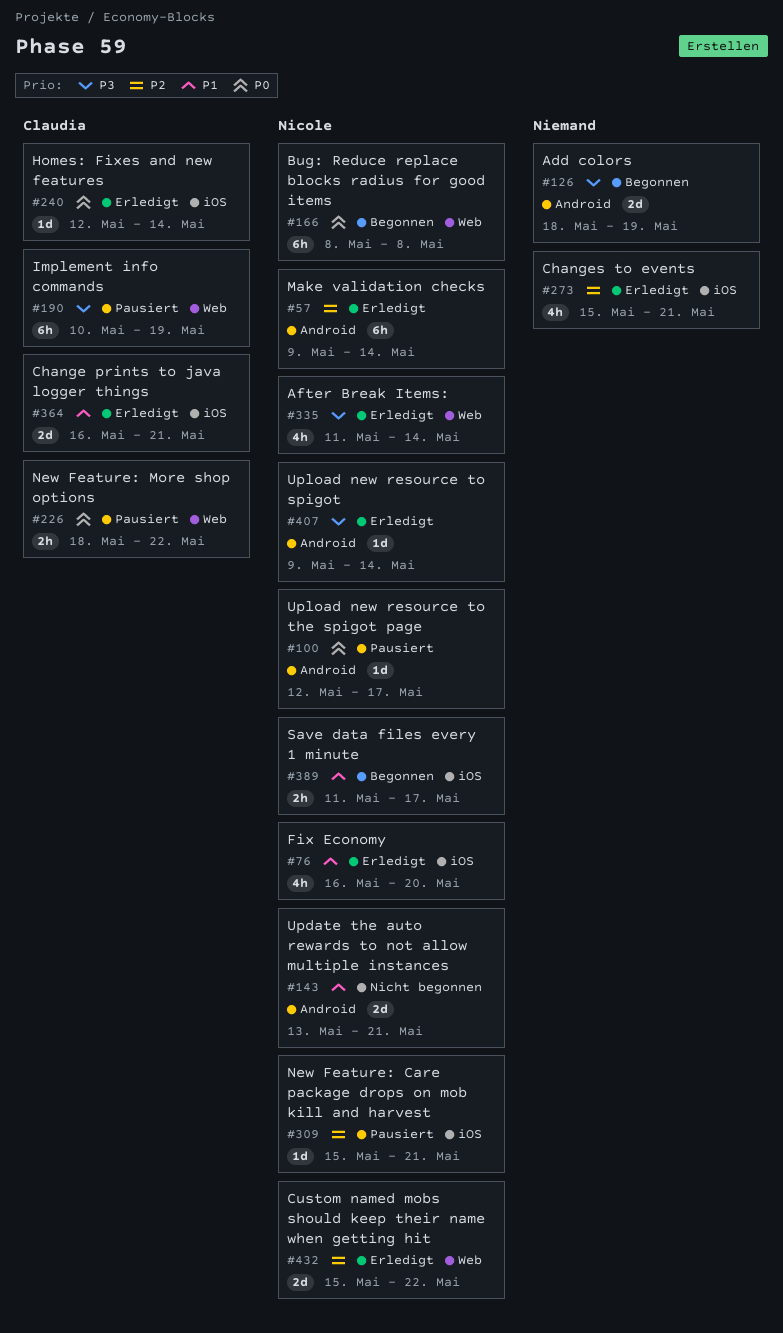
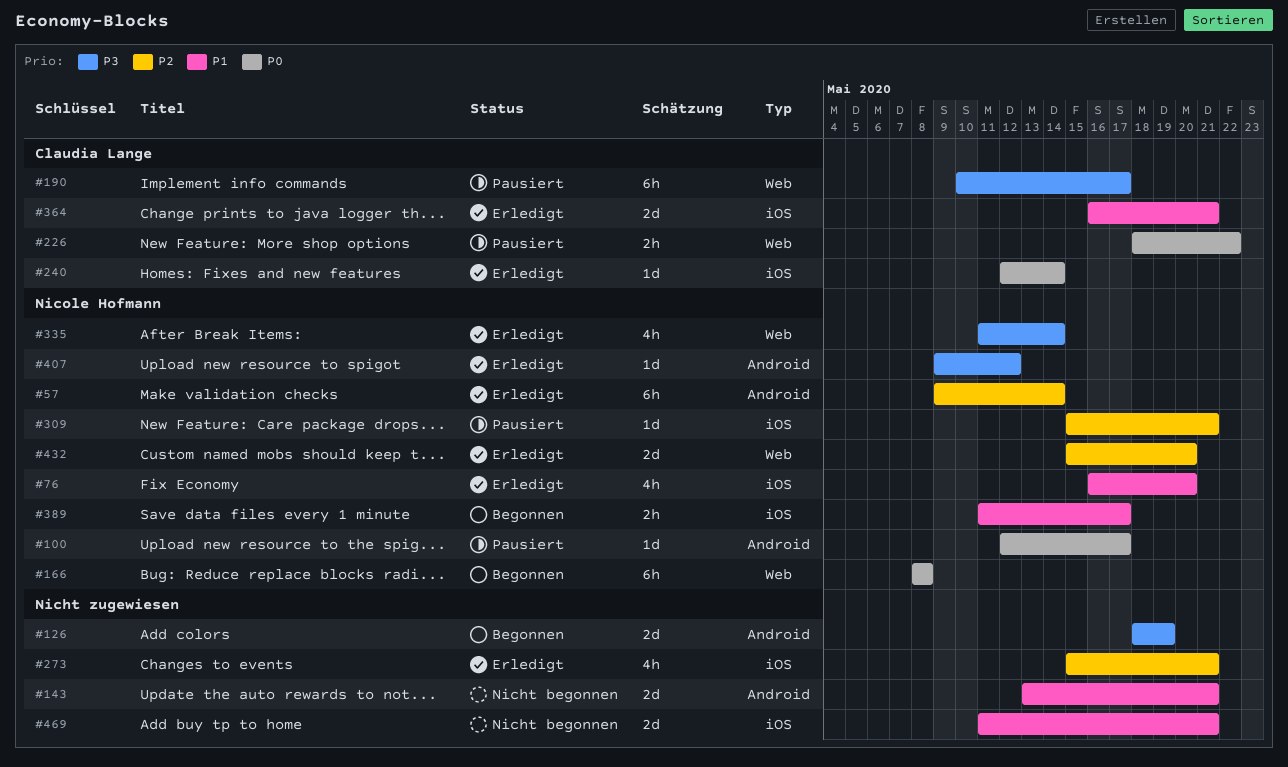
#143, owner: Nicole Hofmann -> none
#190, due: May 19 -> May 17
#407, due: May 14 -> May 12
#432, due: May 22 -> May 20
#469: none -> present

